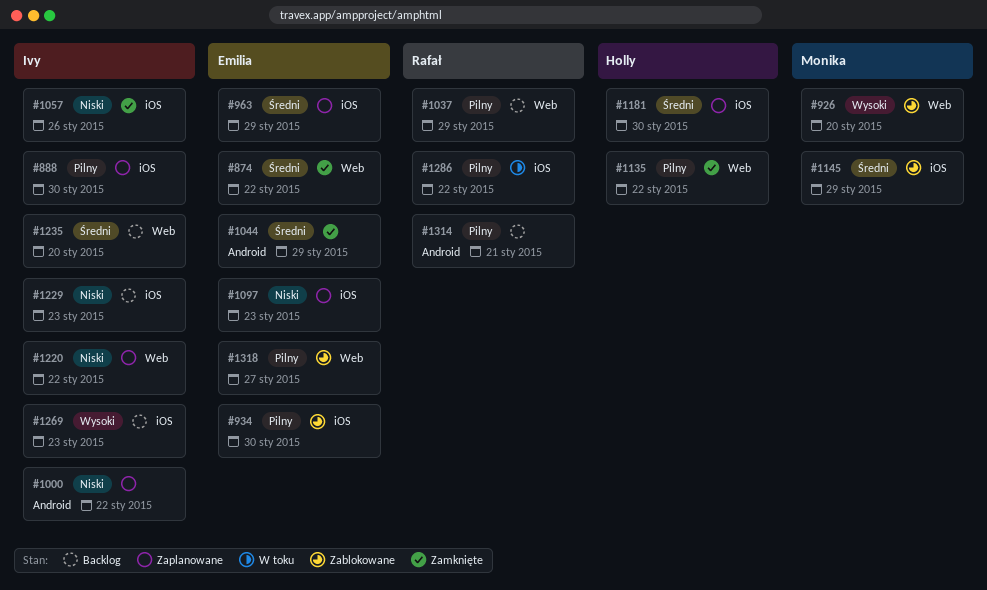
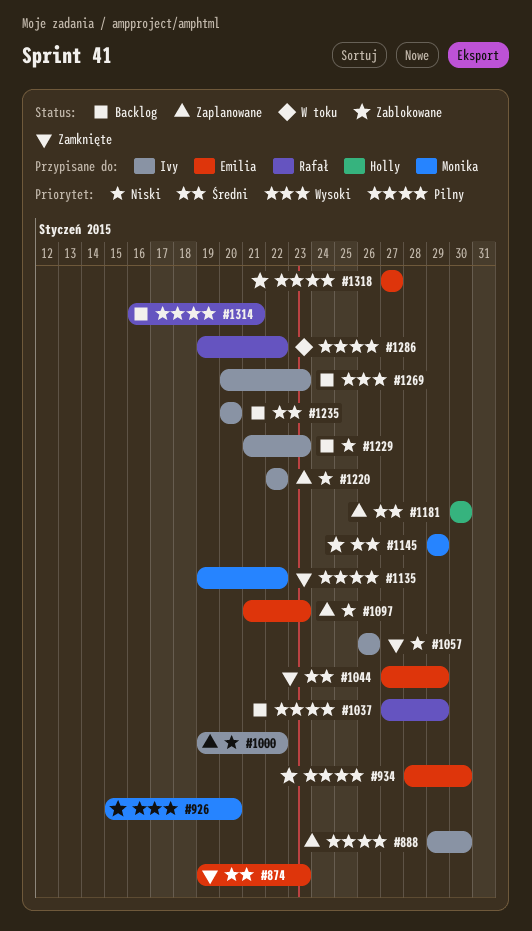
#874, due: Jan 22 -> Jan 23
#963: present -> none
#1135, owner: Holly -> Monika

